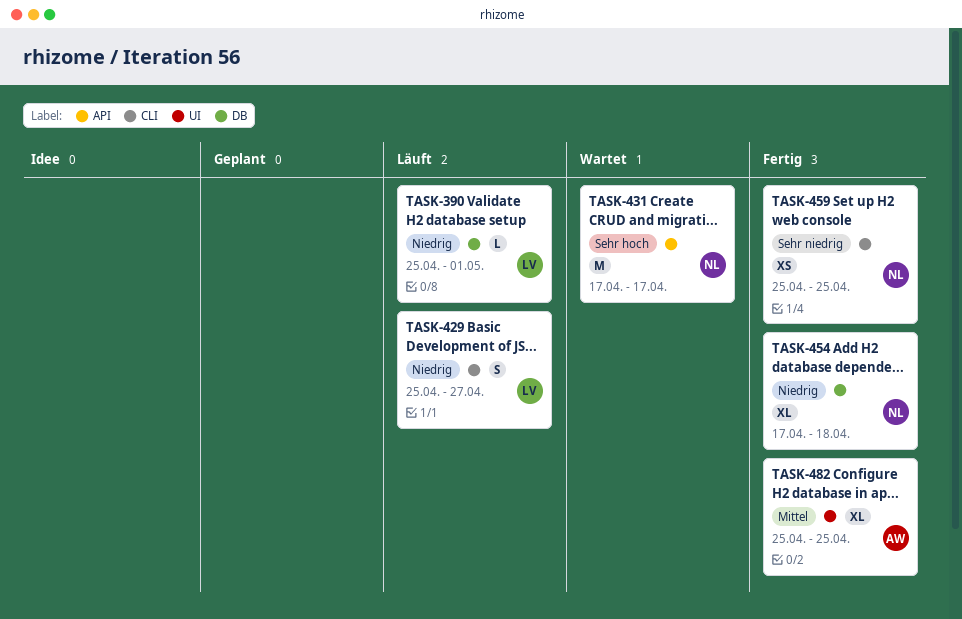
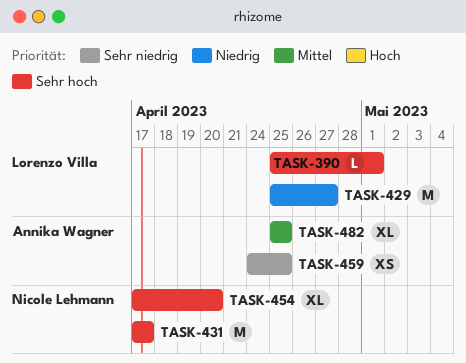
TASK-390, priority: Niedrig -> Sehr hoch
TASK-429, estimate: S -> M
TASK-454, priority: Niedrig -> Sehr hoch
TASK-454, due: Apr 18 -> Apr 20
TASK-459, owner: Nicole Lehmann -> Annika Wagner
TASK-459, start: Apr 25 -> Apr 24

